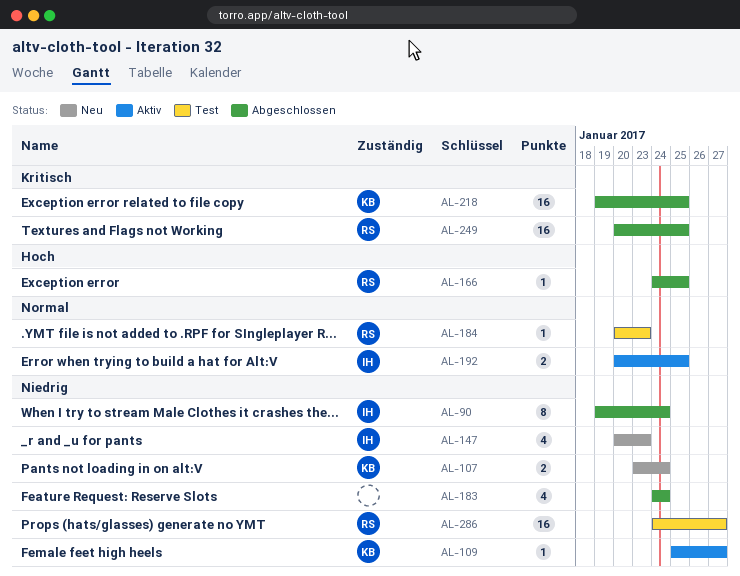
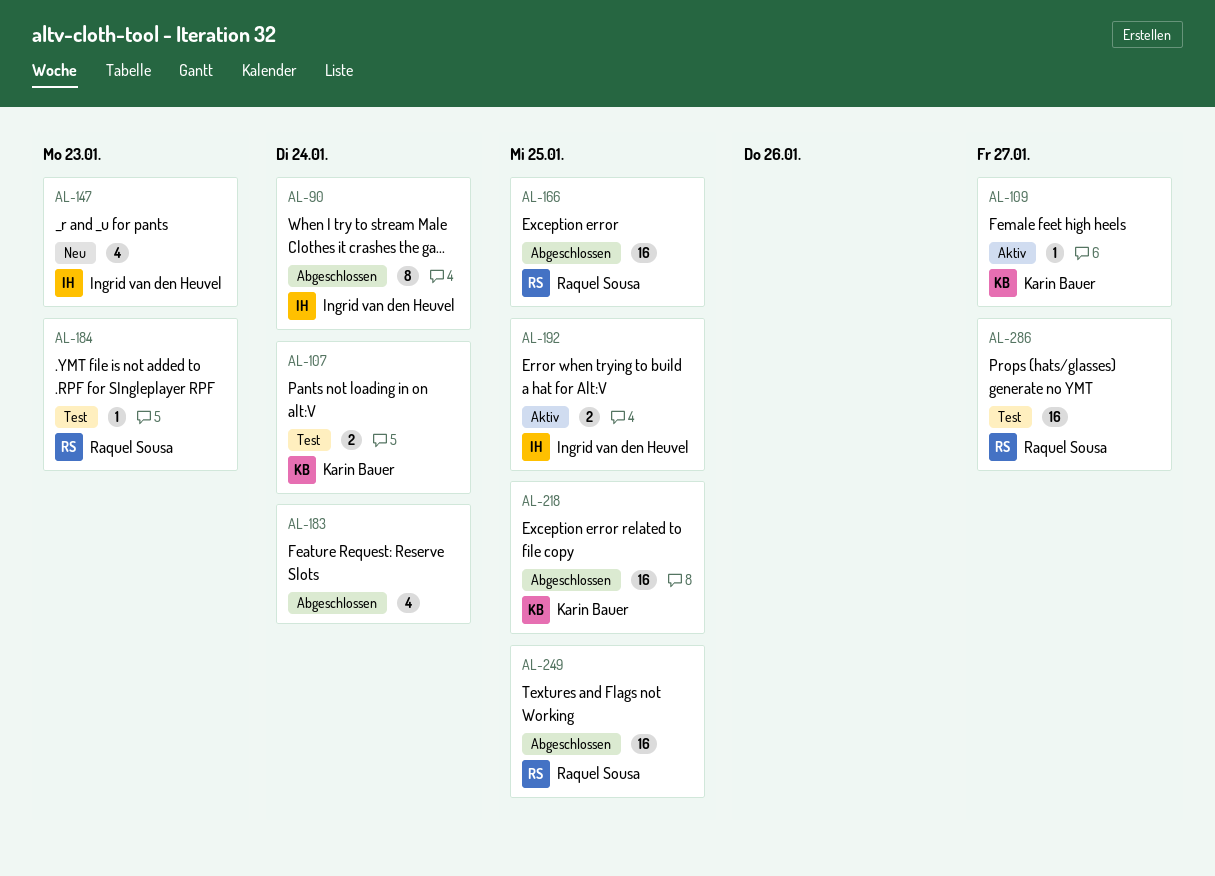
AL-107, status: Neu -> Test
AL-166, estimate: 1 -> 16

